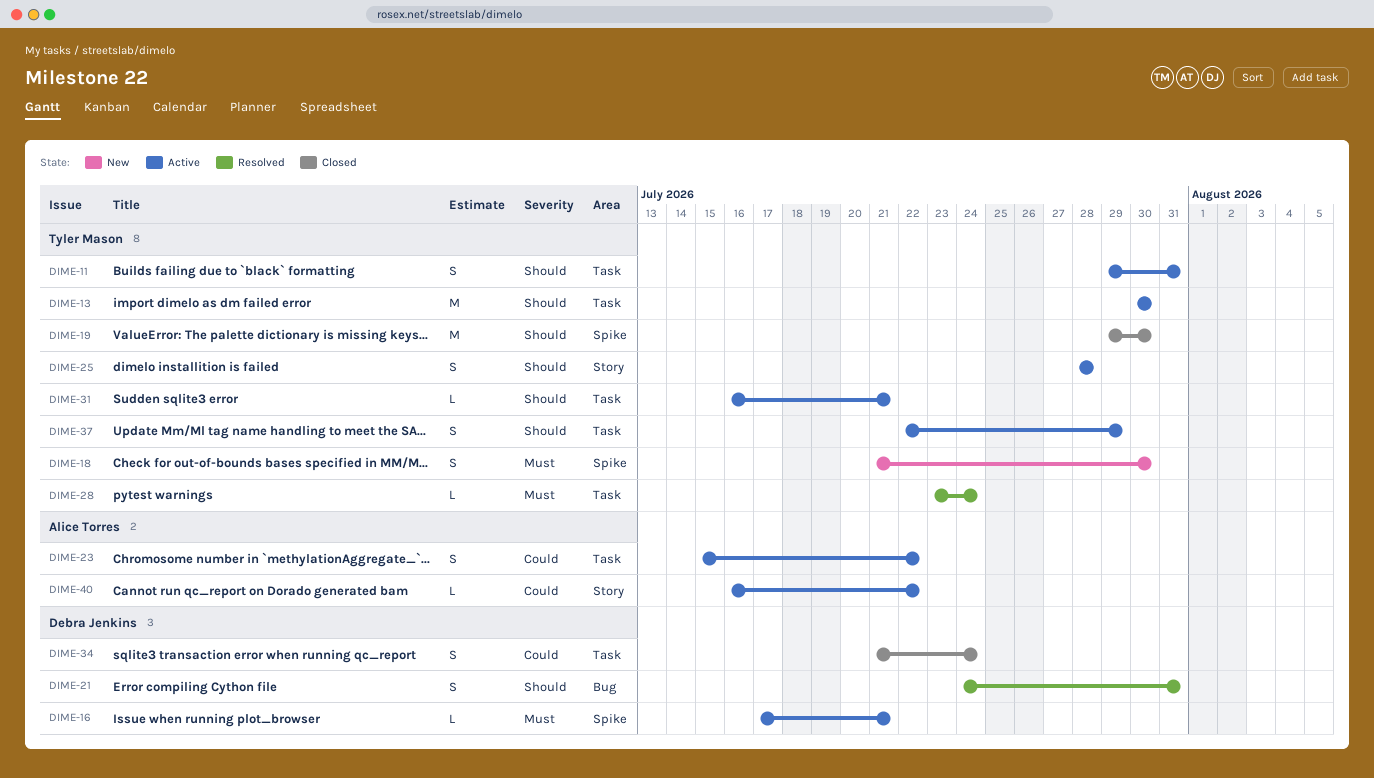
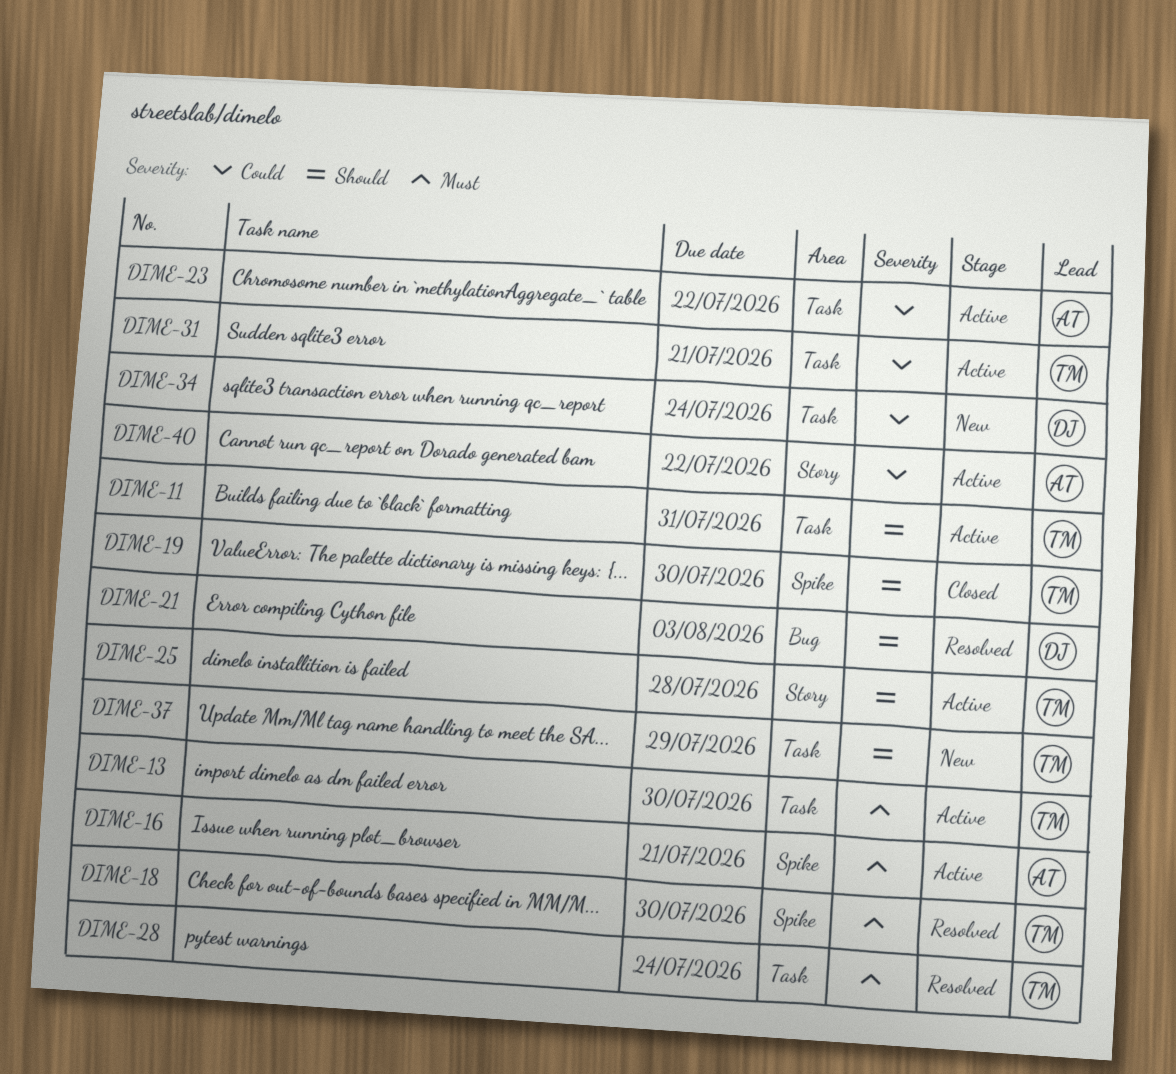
DIME-13, priority: Should -> Must
DIME-16, owner: Debra Jenkins -> Alice Torres
DIME-18, status: New -> Resolved
DIME-21, due: Jul 31 -> Aug 3
DIME-31, priority: Should -> Could
DIME-34, status: Closed -> New
DIME-37, status: Active -> New

